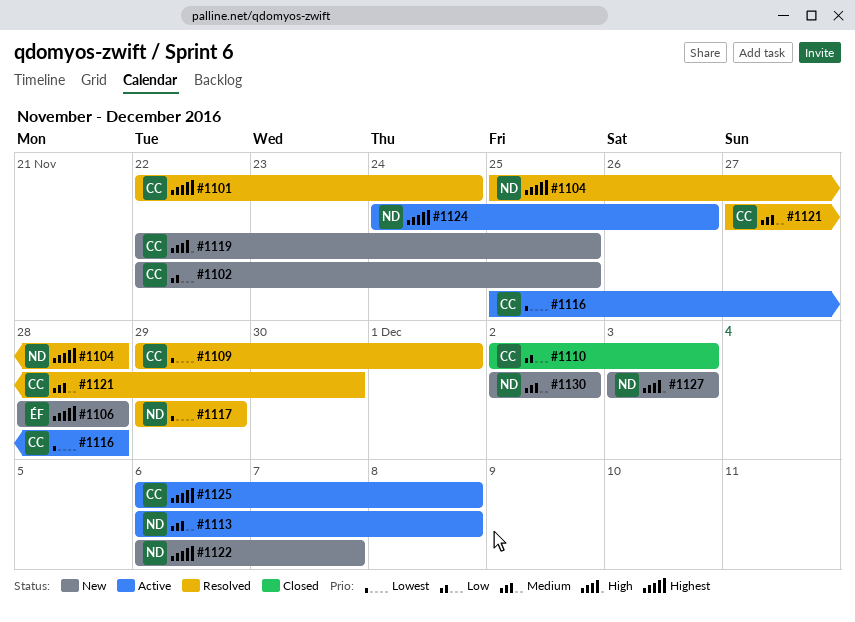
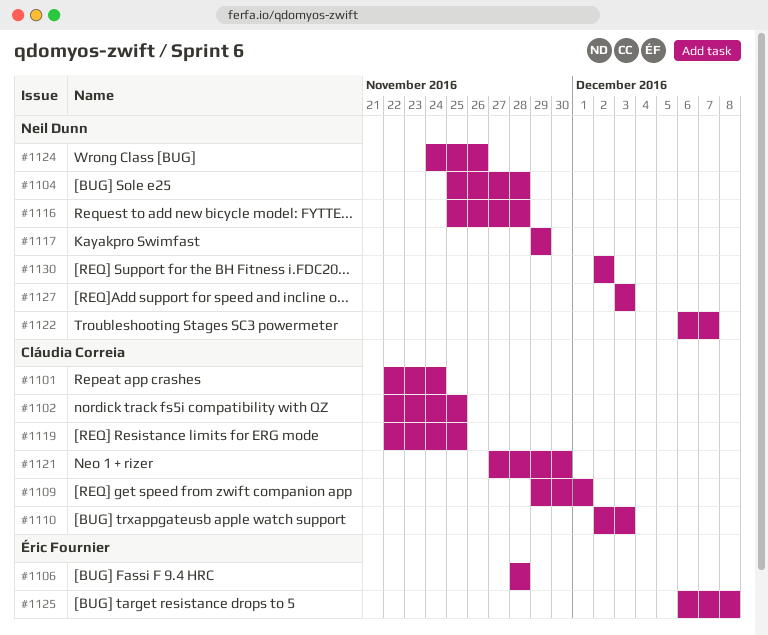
#1113: present -> none
#1116, owner: Cláudia Correia -> Neil Dunn
#1125, owner: Cláudia Correia -> Éric Fournier

